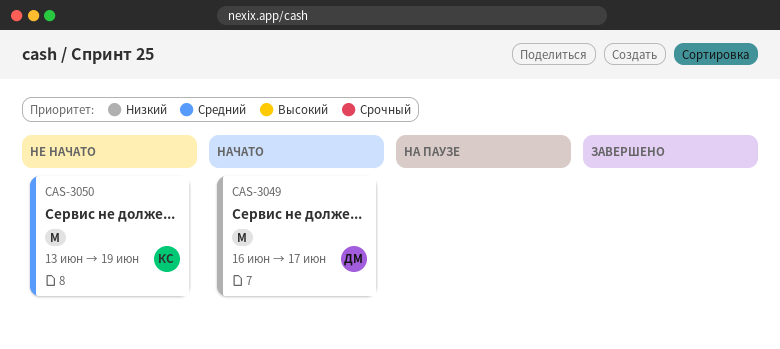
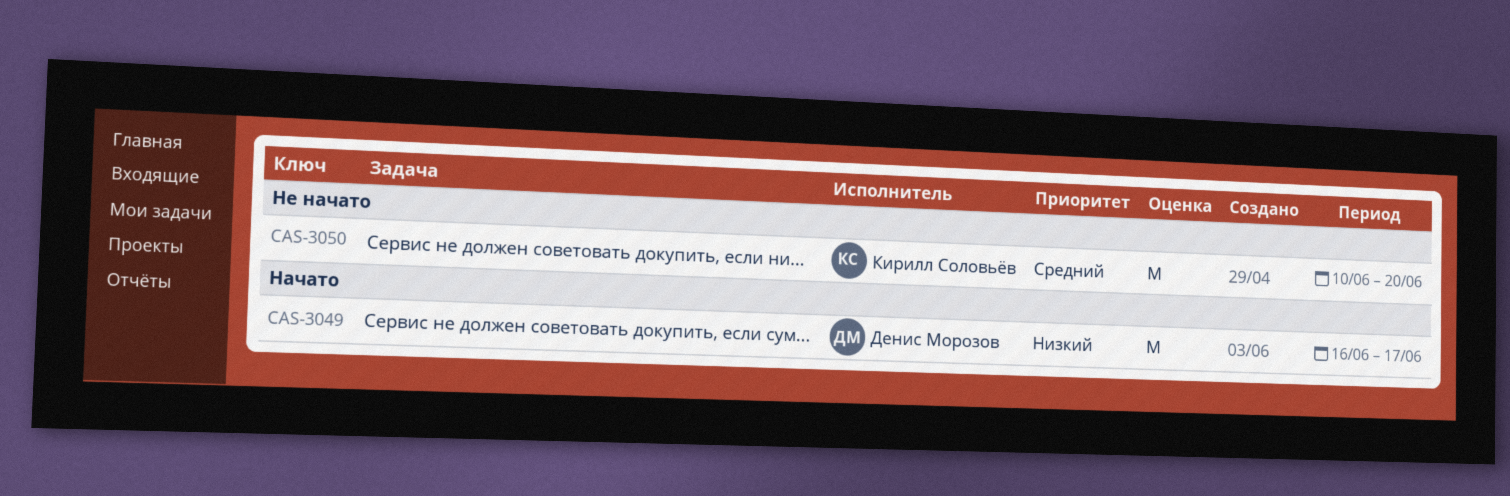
CAS-3050, start: Jun 13 -> Jun 10
CAS-3050, due: Jun 19 -> Jun 20

